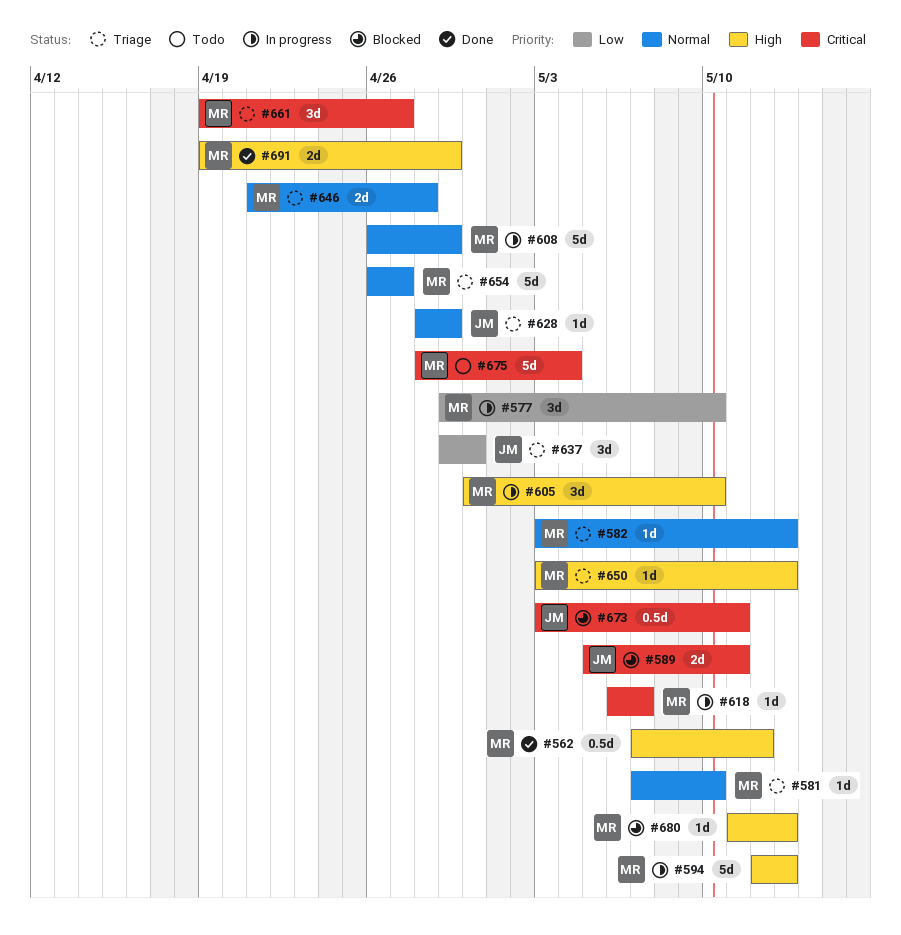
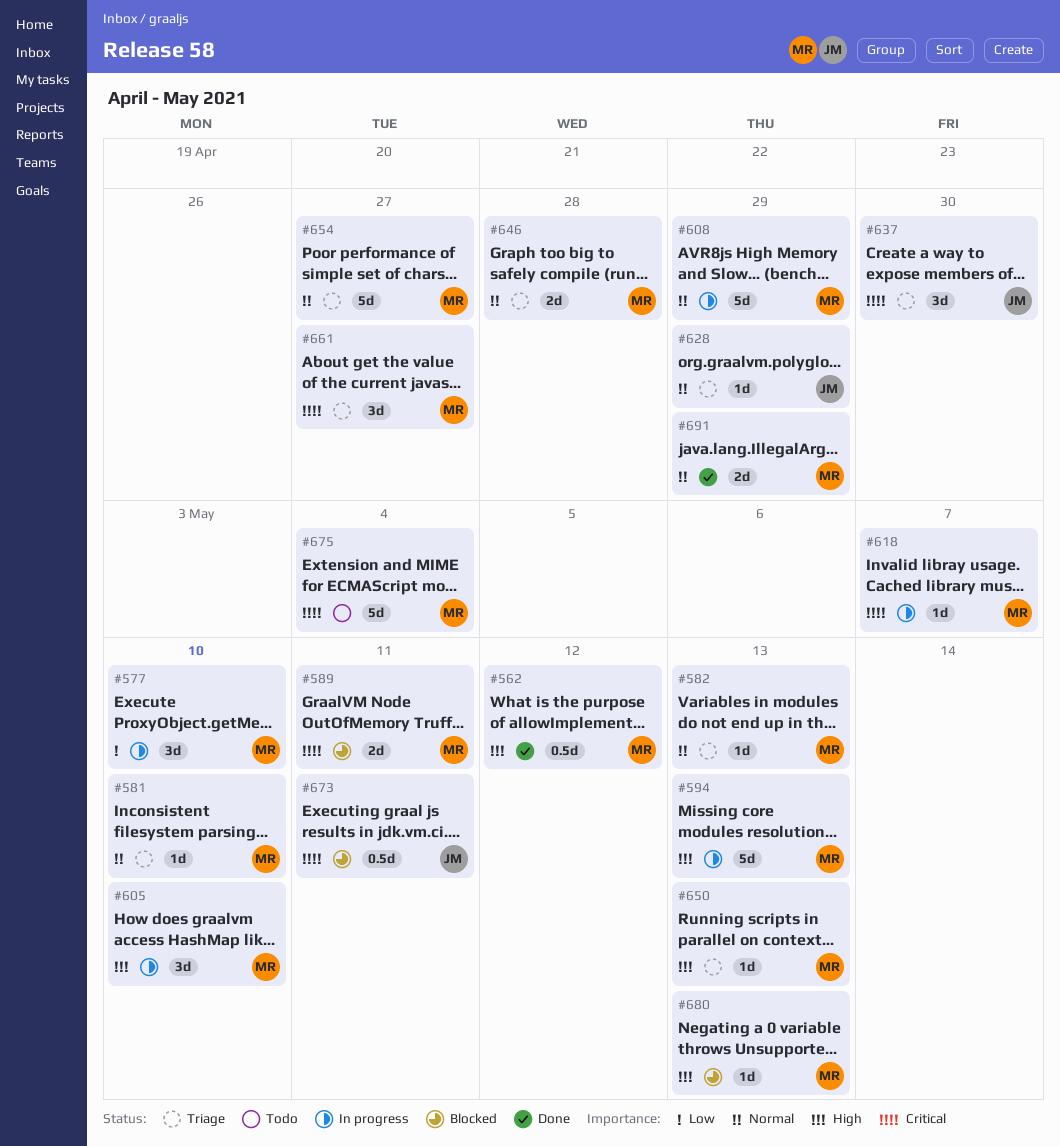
#589, owner: JM -> MR
#637, priority: Low -> Critical
#691, priority: High -> Normal

